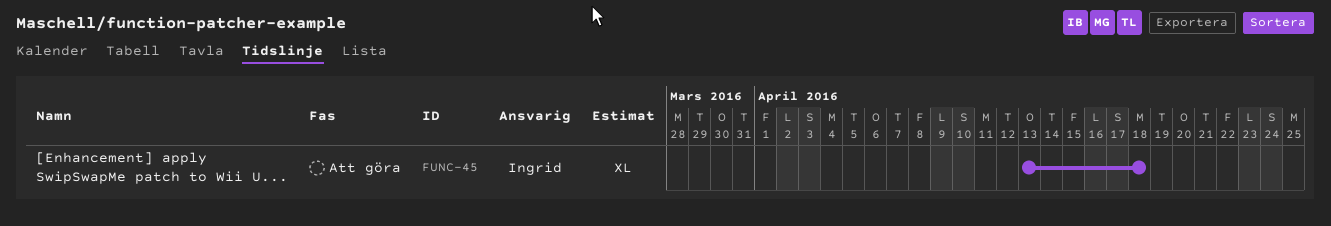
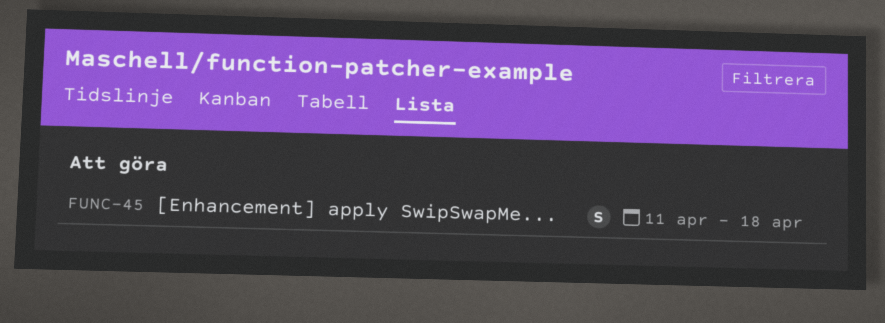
FUNC-45, estimate: XL -> S
FUNC-45, start: Apr 13 -> Apr 11

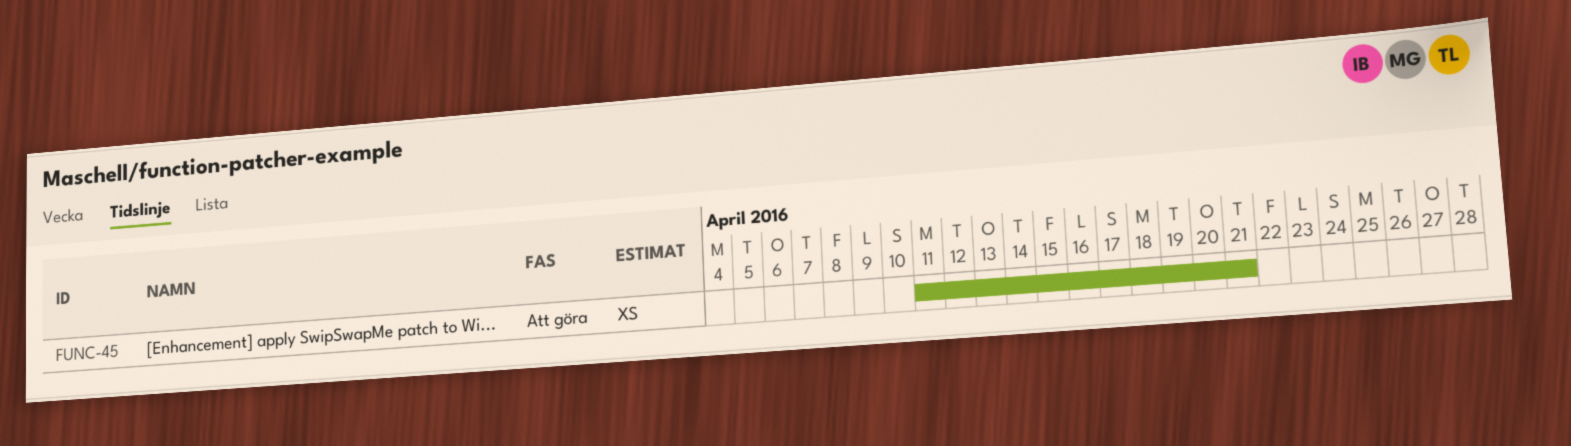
FUNC-45, estimate: S -> XS
FUNC-45, due: Apr 18 -> Apr 21

